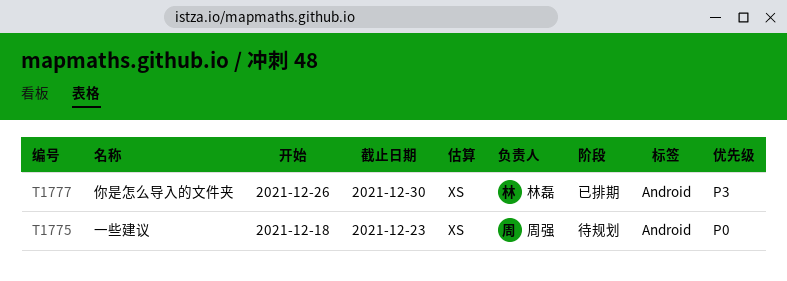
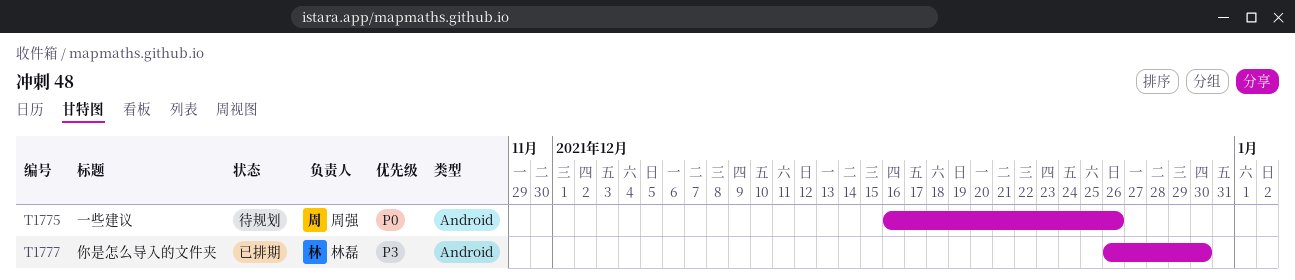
T1775, start: Dec 18 -> Dec 16
T1775, due: Dec 23 -> Dec 26

